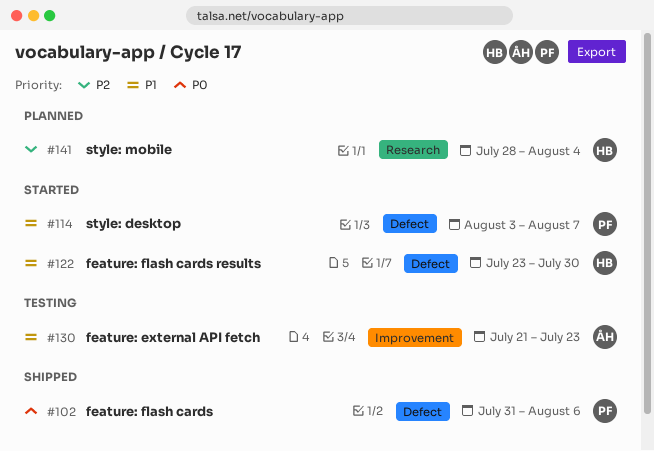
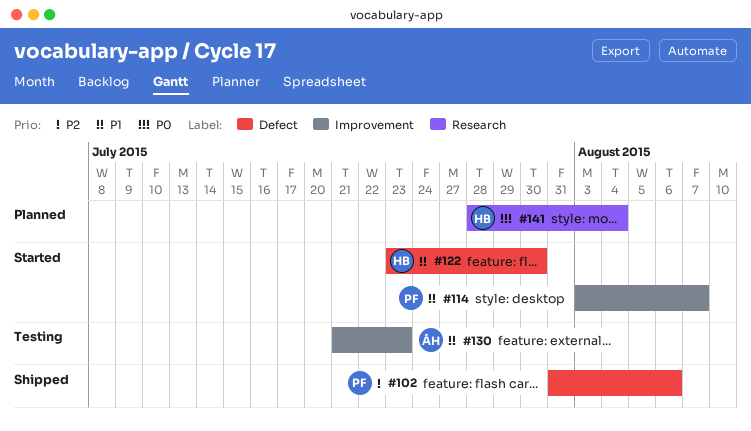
#102, priority: P0 -> P2
#114, label: Defect -> Improvement
#141, priority: P2 -> P0

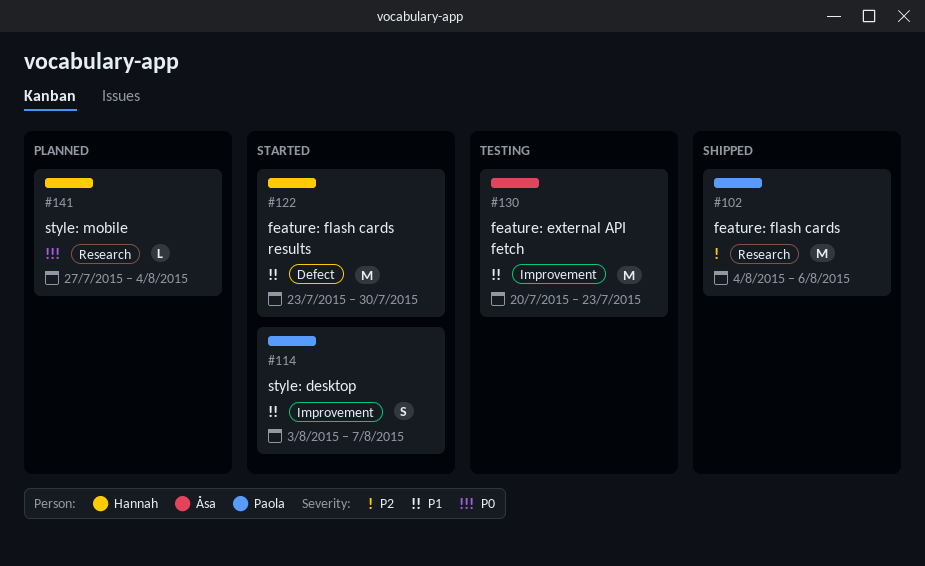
#102, label: Defect -> Research
#102, start: Jul 31 -> Aug 4
#130, start: Jul 21 -> Jul 20
#141, start: Jul 28 -> Jul 27

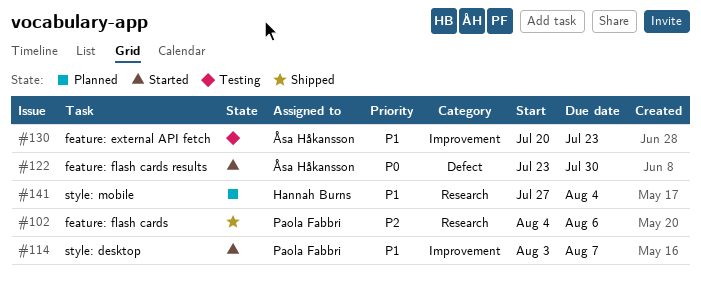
#122, owner: Hannah Burns -> Åsa Håkansson
#122, priority: P1 -> P0
#141, priority: P0 -> P1

